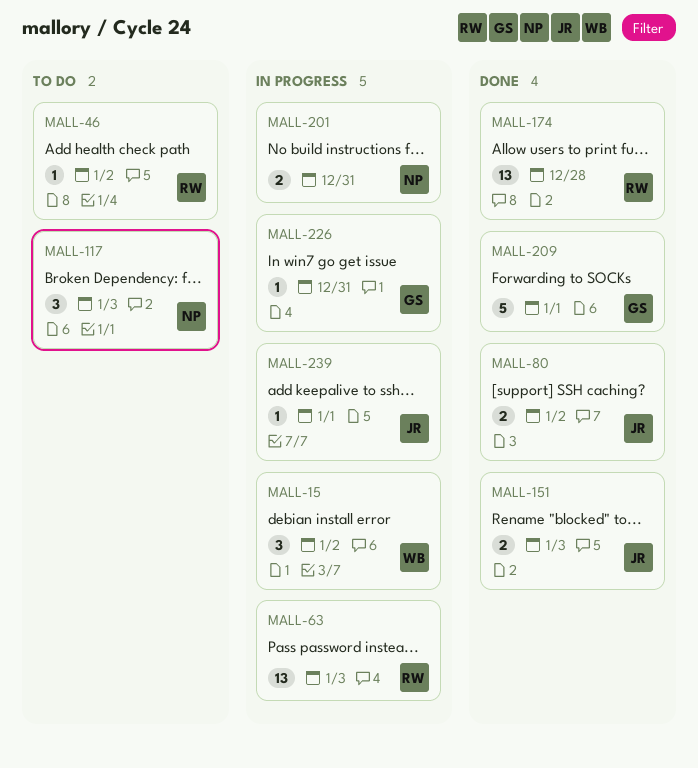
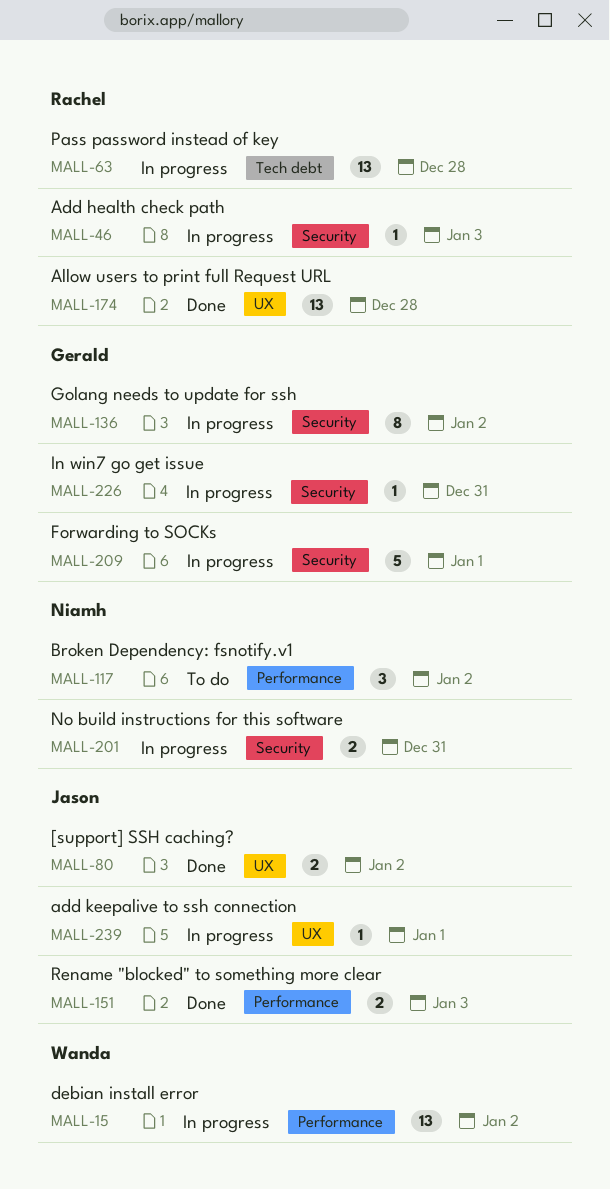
MALL-15, estimate: 3 -> 13
MALL-46, status: To do -> In progress
MALL-46, due: Jan 2 -> Jan 3
MALL-63, due: Jan 3 -> Dec 28
MALL-117, due: Jan 3 -> Jan 2
MALL-136: none -> present
MALL-209, status: Done -> In progress

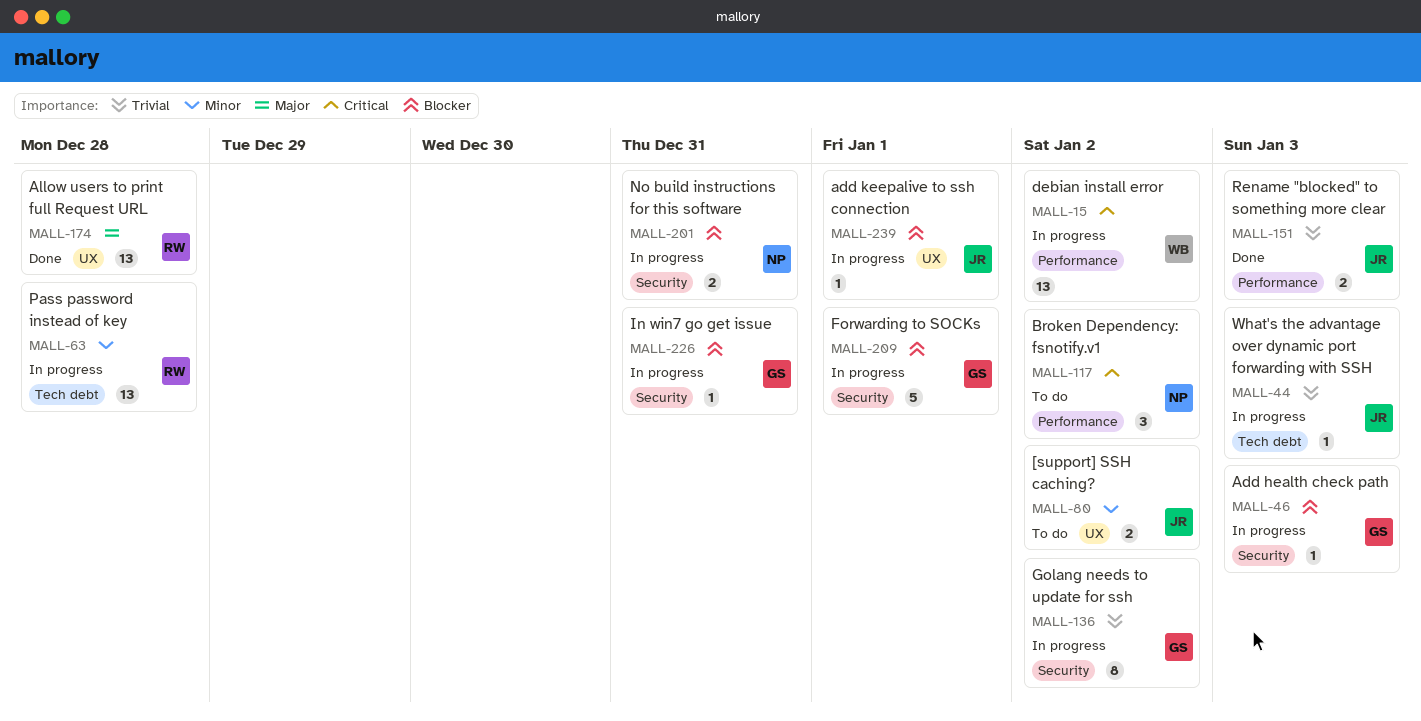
MALL-44: none -> present
MALL-46, owner: Rachel -> Gerald
MALL-80, status: Done -> To do

